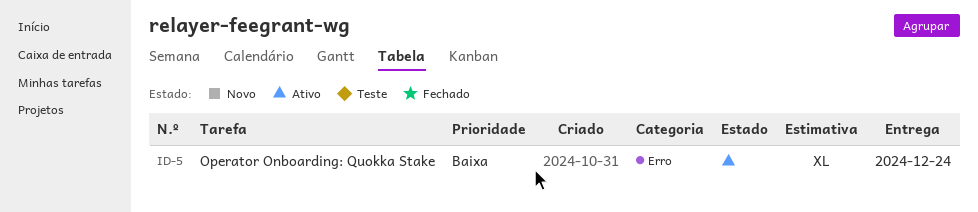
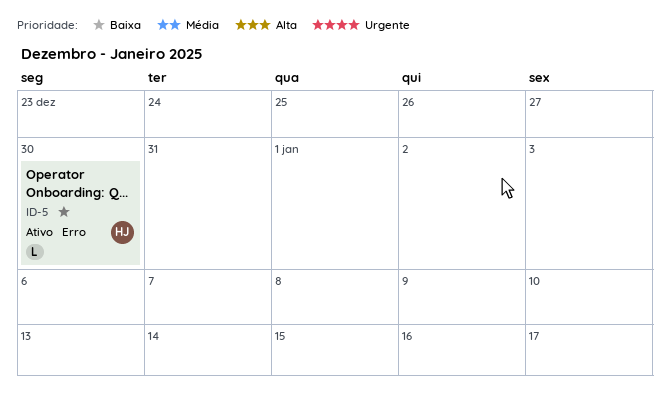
ID-5, estimate: XL -> L
ID-5, due: Dec 24 -> Dec 30

